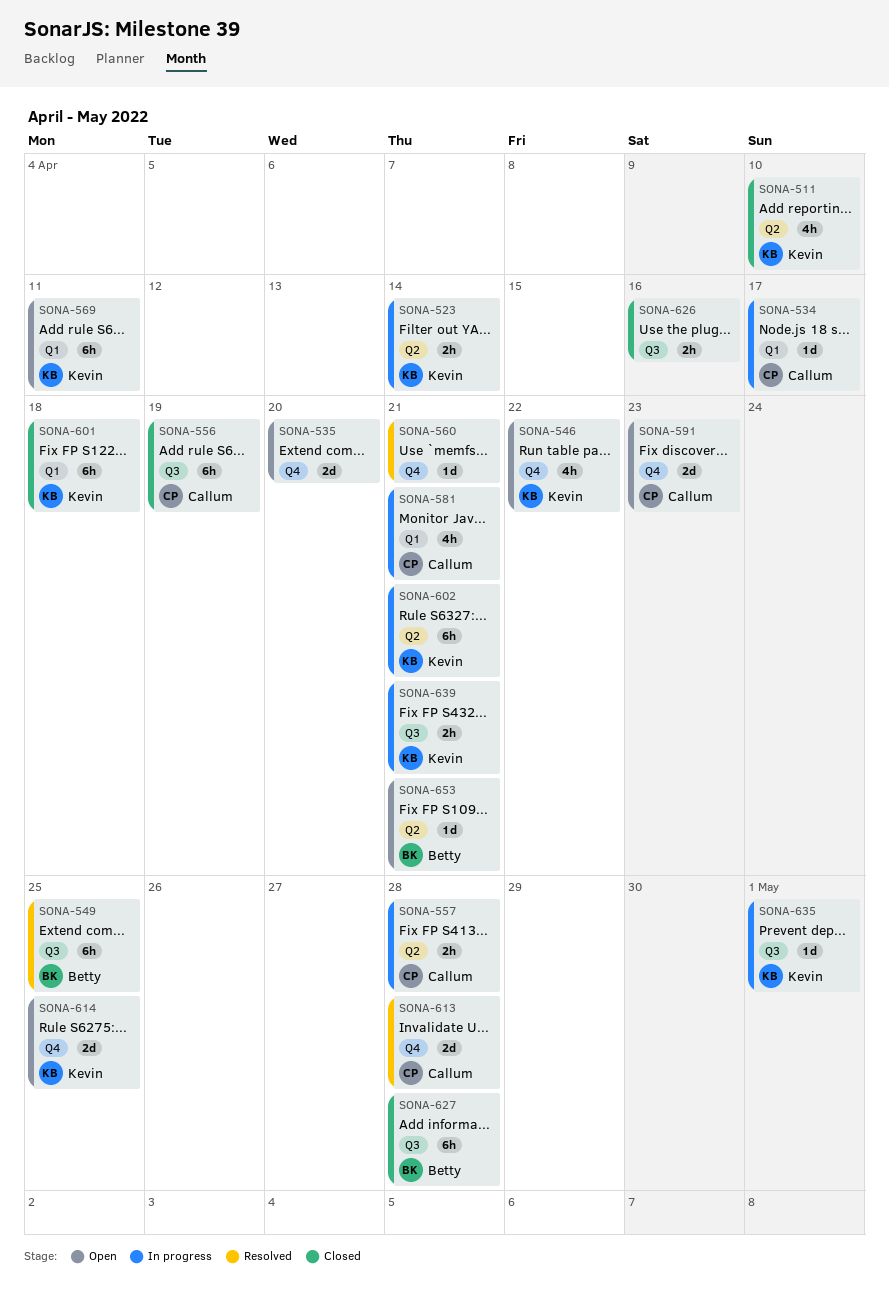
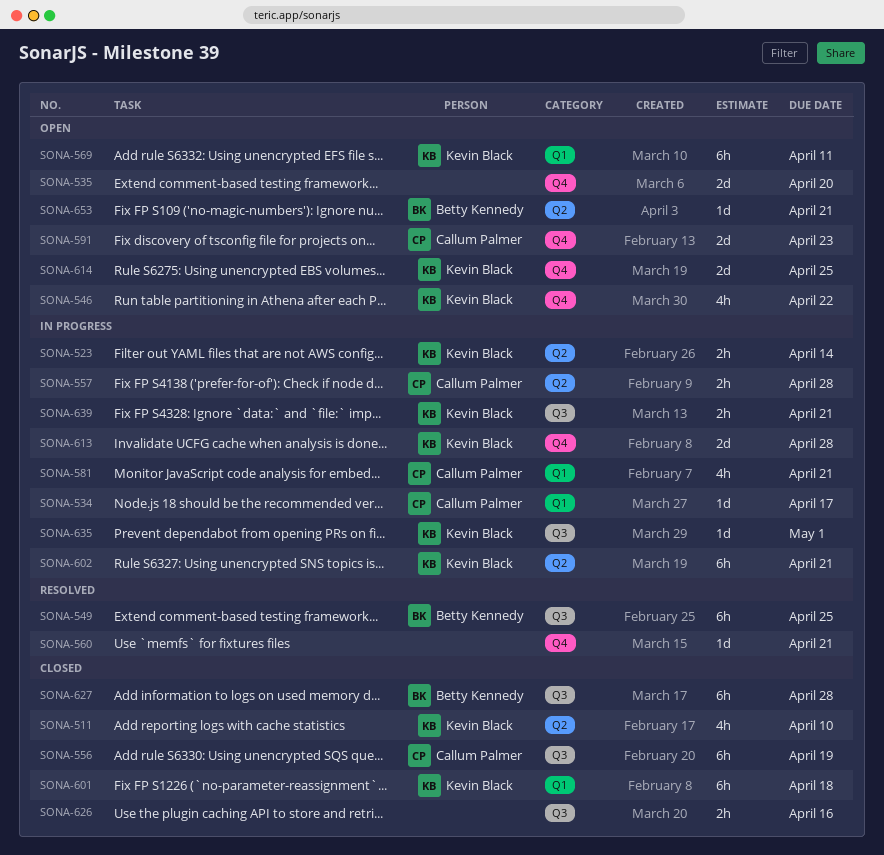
SONA-613, status: Resolved -> In progress
SONA-613, owner: Callum Palmer -> Kevin Black

